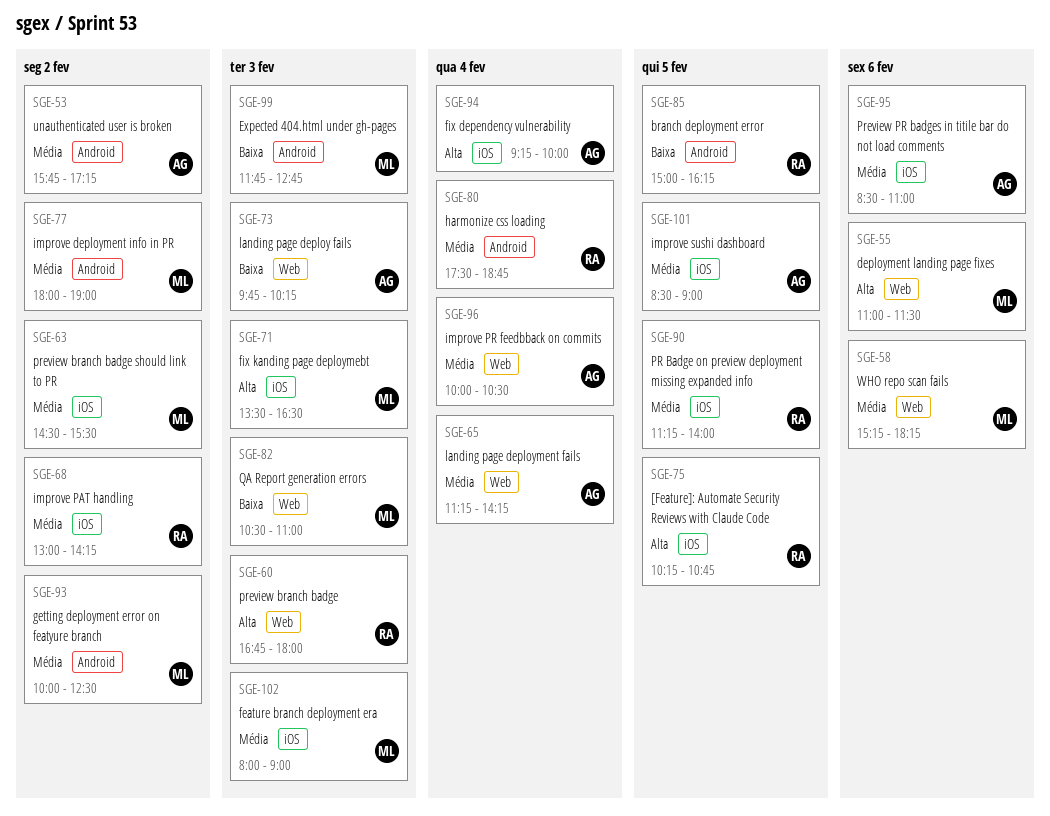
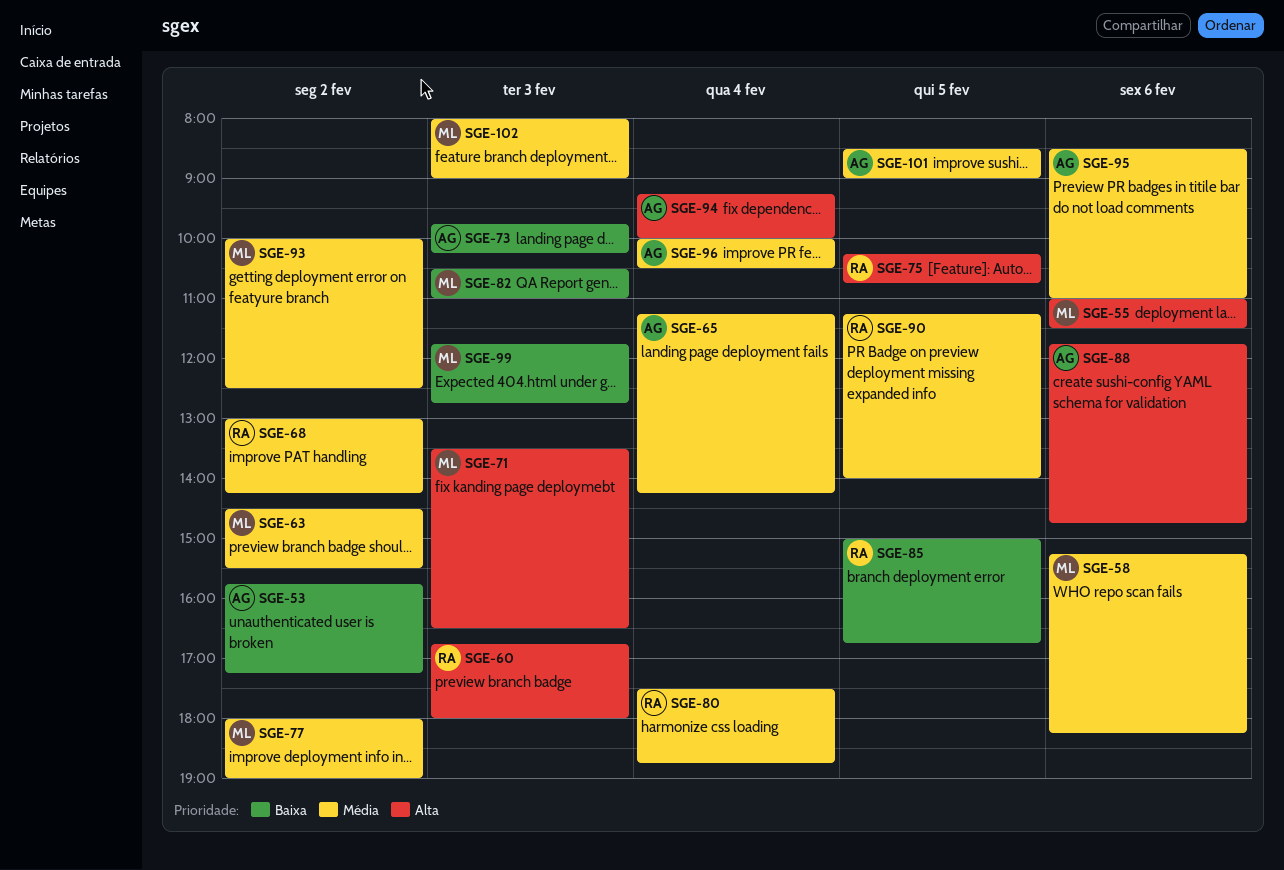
SGE-53, priority: Média -> Baixa
SGE-85, ends: 16:15 -> 16:45
SGE-88: none -> present

